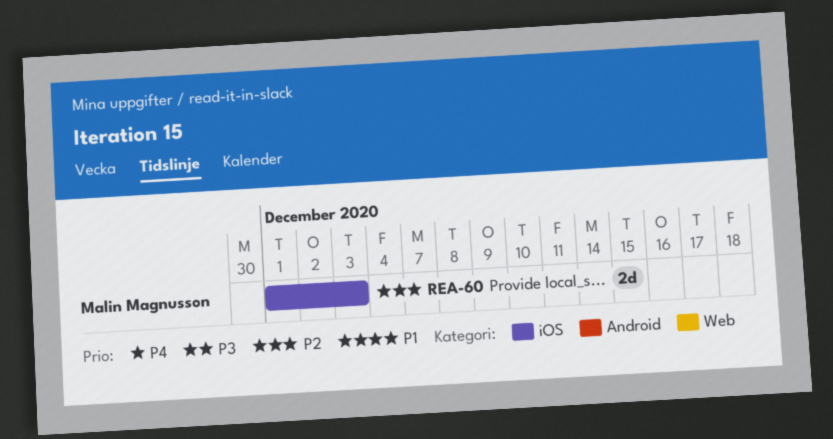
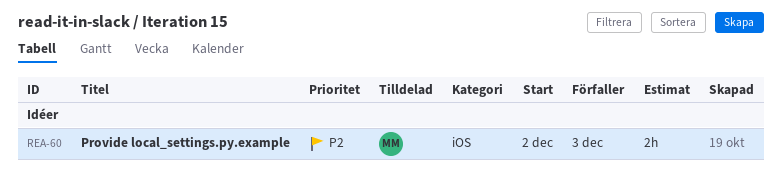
REA-60, estimate: 2d -> 2h
REA-60, start: Dec 1 -> Dec 2

